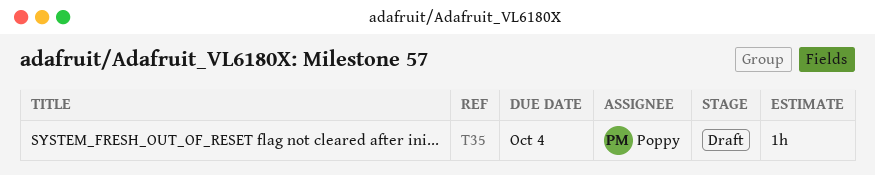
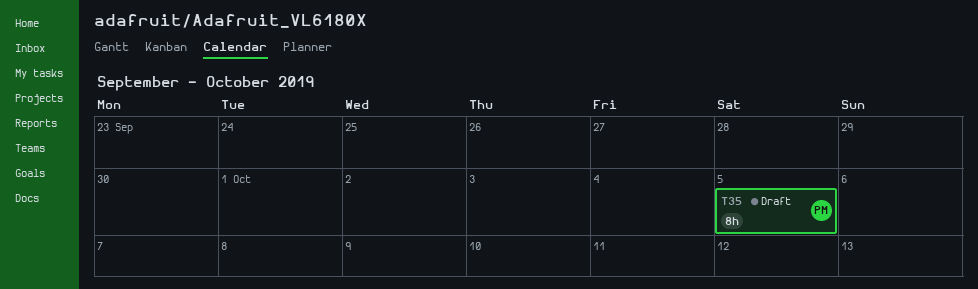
T35, estimate: 1h -> 8h
T35, due: Oct 4 -> Oct 5

